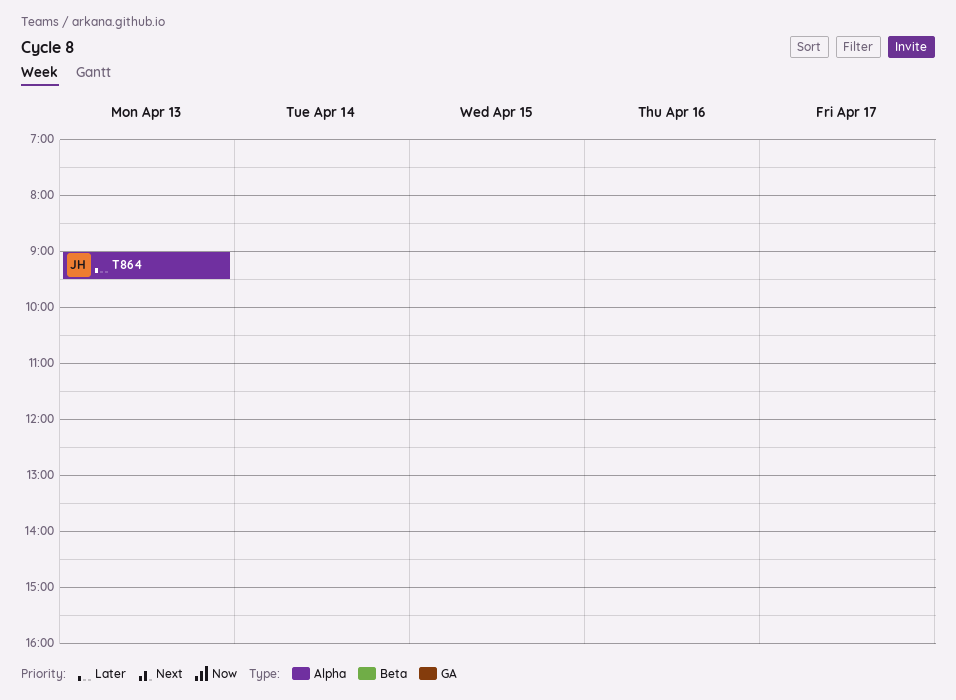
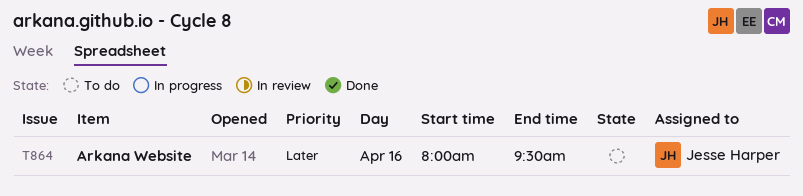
T864, day: Apr 13 -> Apr 16
T864, begins: 09:00 -> 08:00

